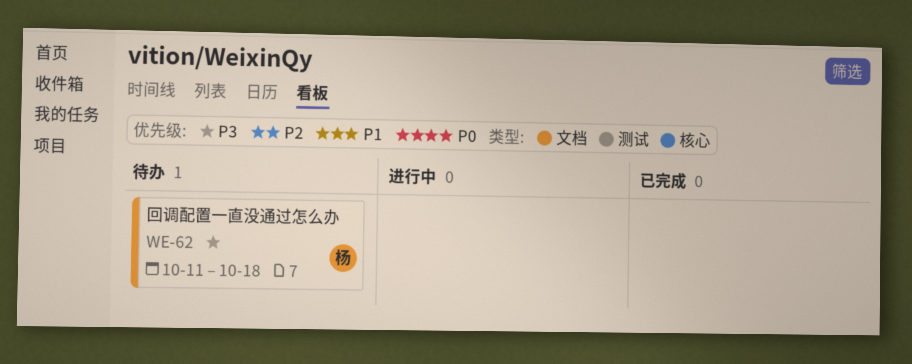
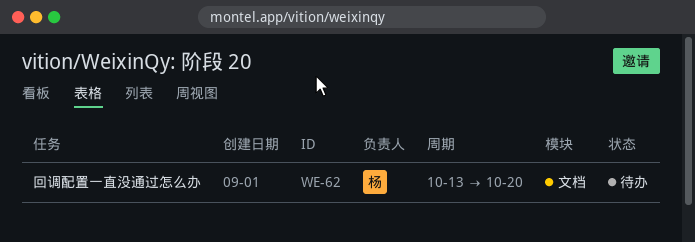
WE-62, start: Oct 11 -> Oct 13
WE-62, due: Oct 18 -> Oct 20

